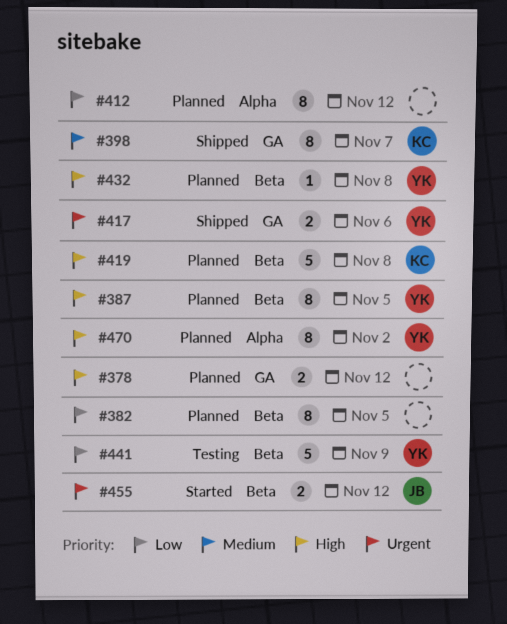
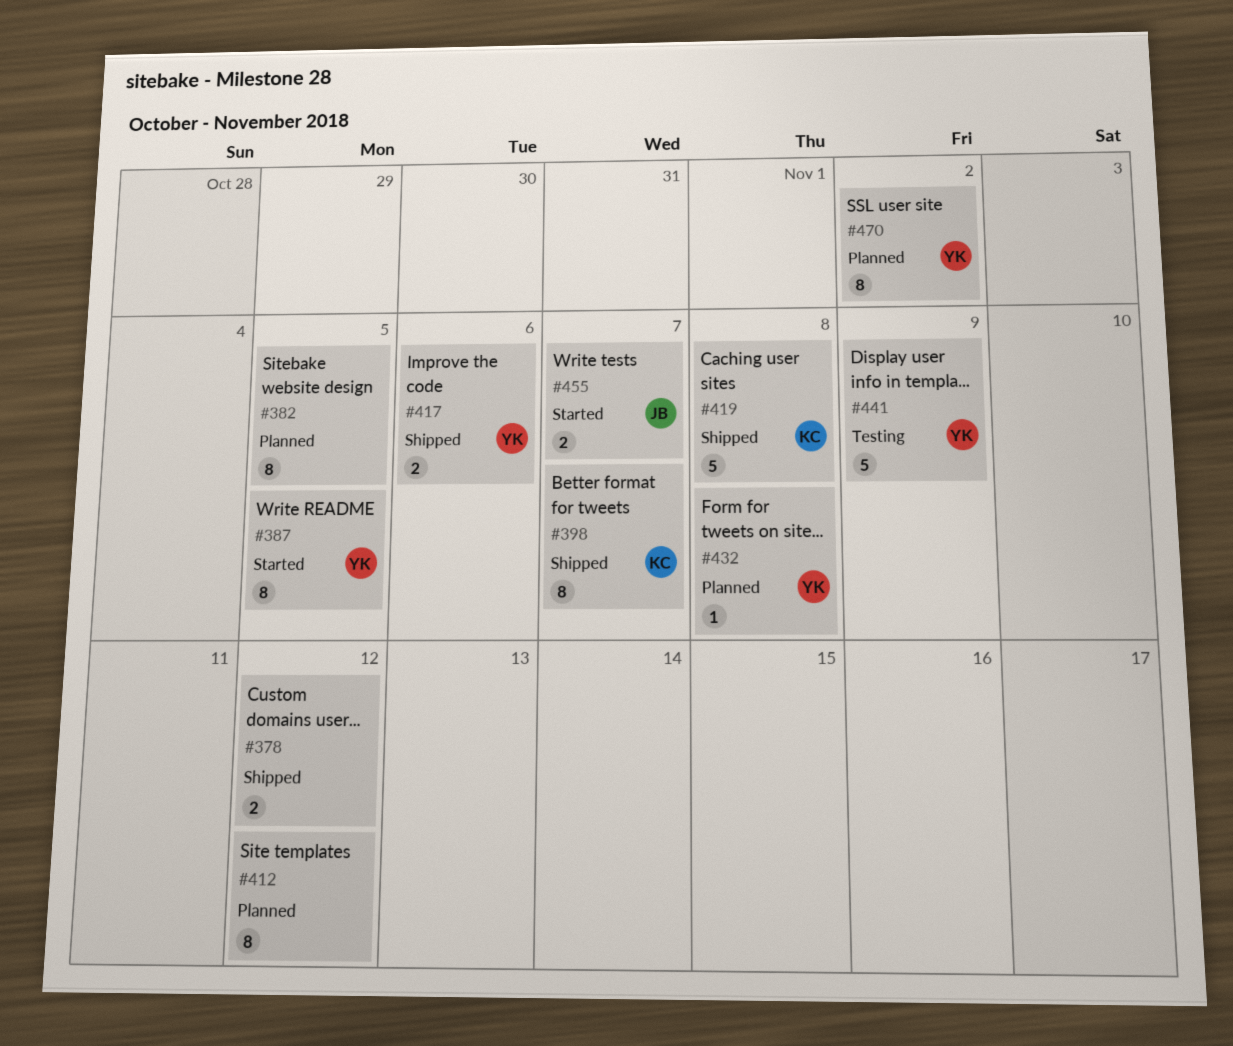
#378, status: Planned -> Shipped
#387, status: Planned -> Started
#419, status: Planned -> Shipped
#455, due: Nov 12 -> Nov 7

